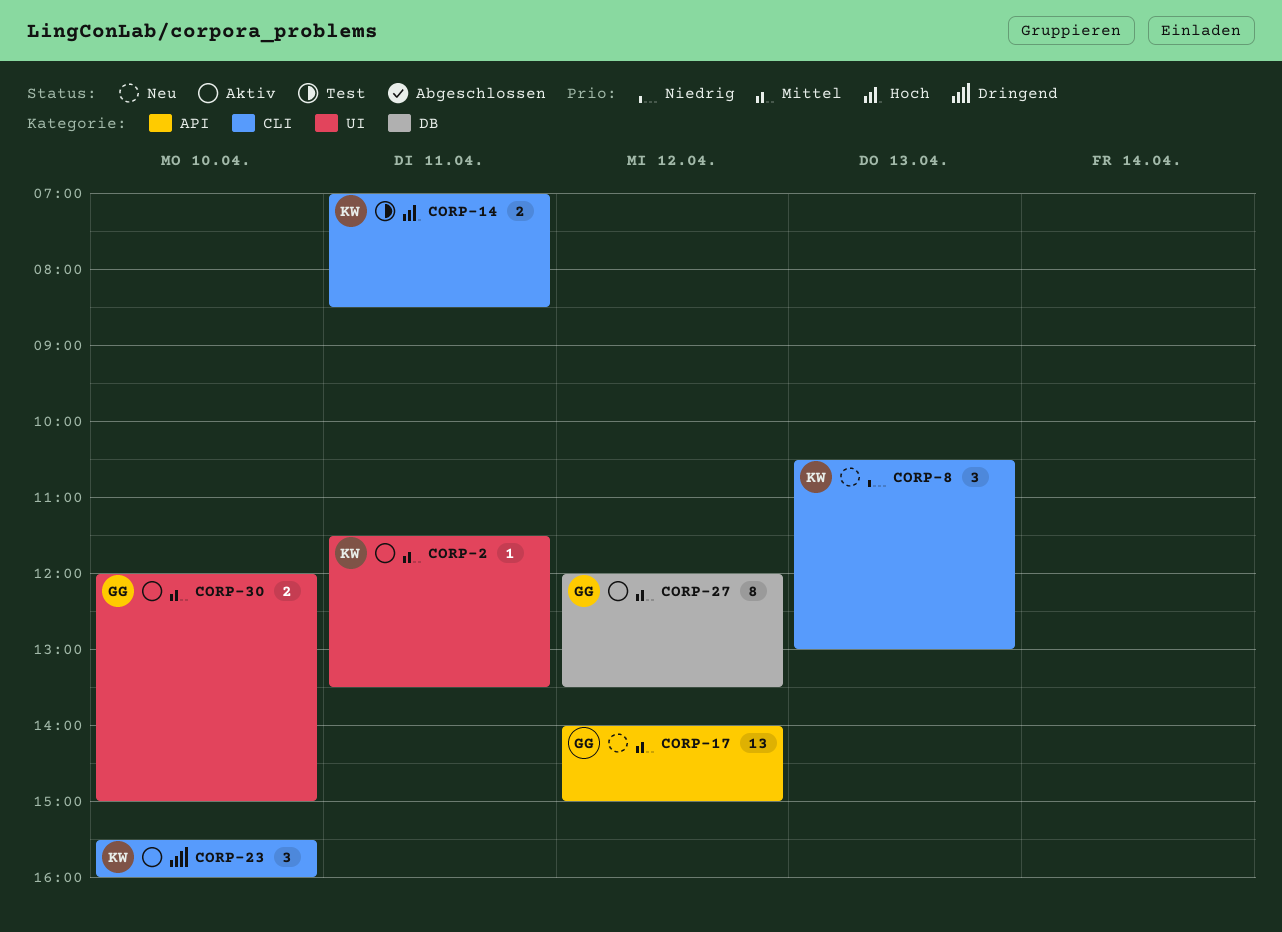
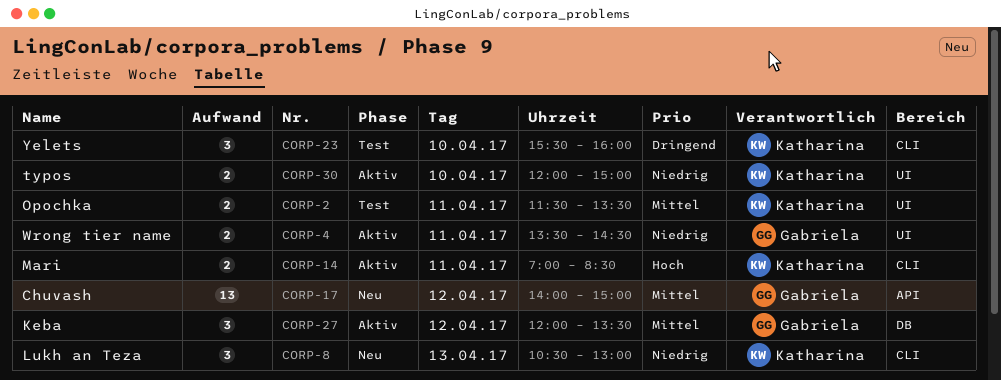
CORP-2, status: Aktiv -> Test
CORP-2, estimate: 1 -> 2
CORP-4: none -> present
CORP-14, status: Test -> Aktiv
CORP-23, status: Aktiv -> Test
CORP-27, estimate: 8 -> 3
CORP-30, owner: Gabriela -> Katharina
CORP-30, priority: Mittel -> Niedrig

